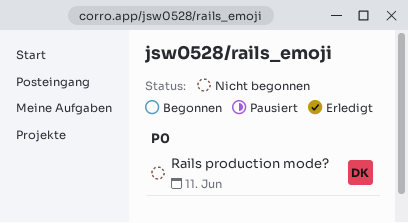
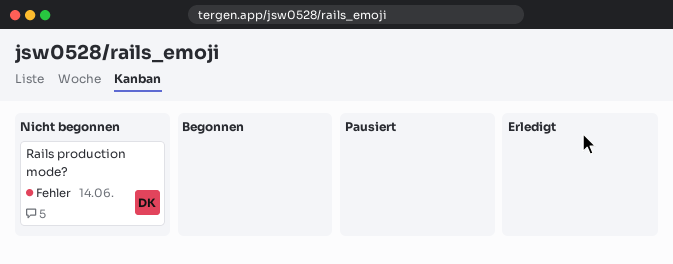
Rails production mode?, due: Jun 11 -> Jun 14

